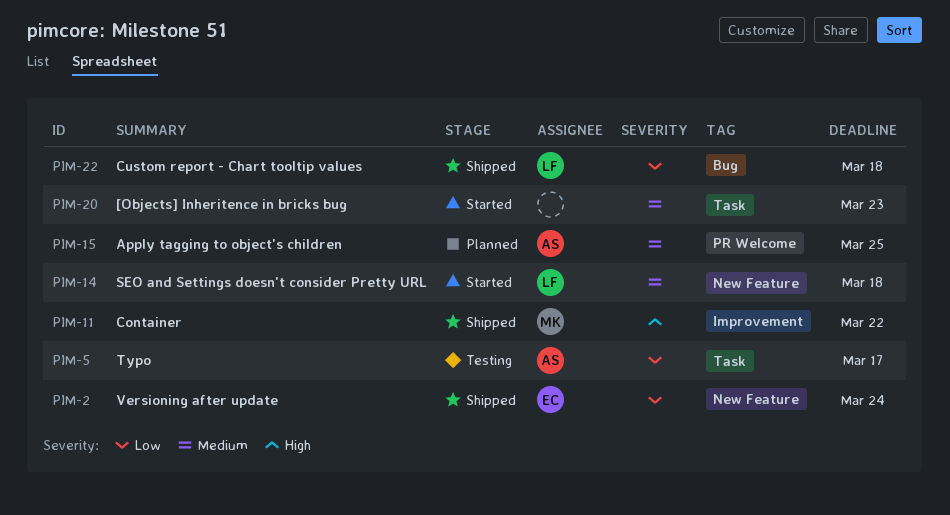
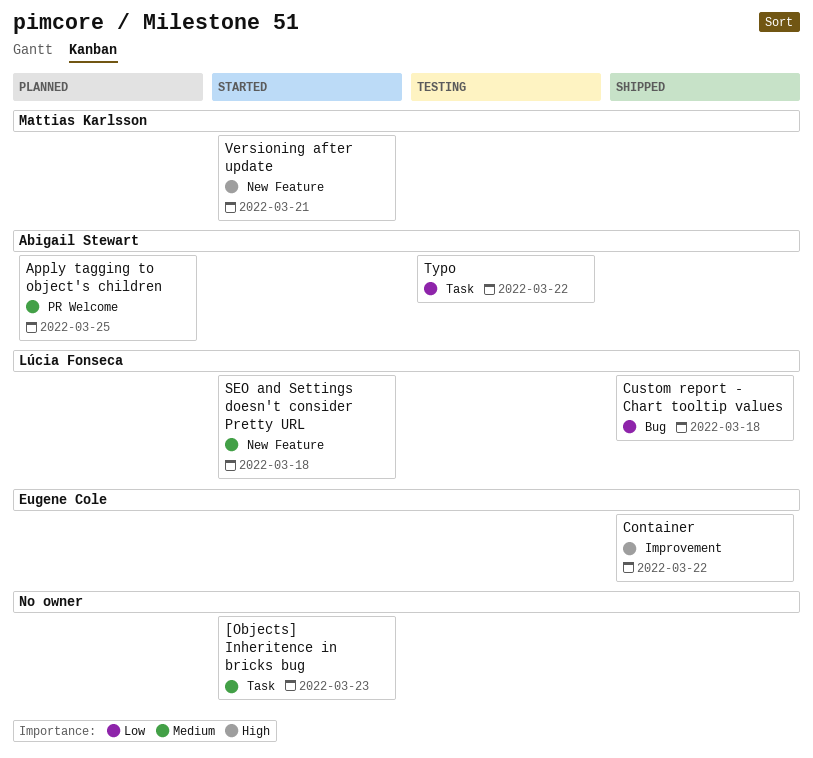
Container, owner: Mattias Karlsson -> Eugene Cole
Typo, due: Mar 17 -> Mar 22
Versioning after update, status: Shipped -> Started
Versioning after update, owner: Eugene Cole -> Mattias Karlsson
Versioning after update, priority: Low -> High
Versioning after update, due: Mar 24 -> Mar 21

